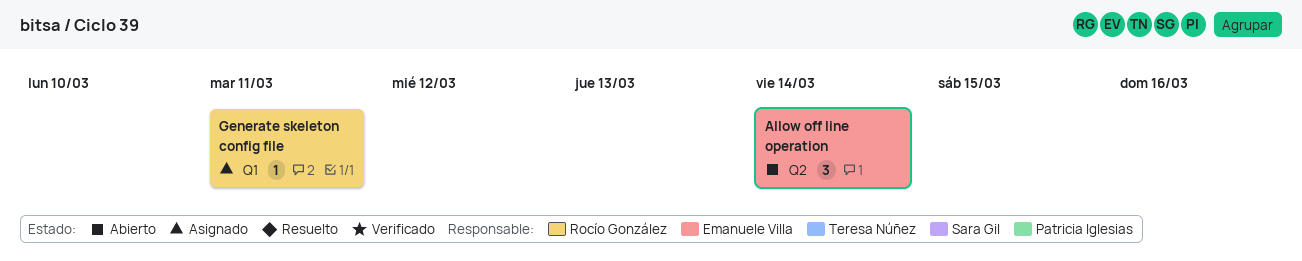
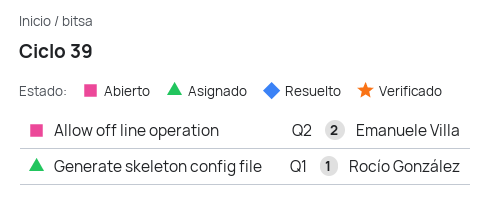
Allow off line operation, estimate: 3 -> 2

